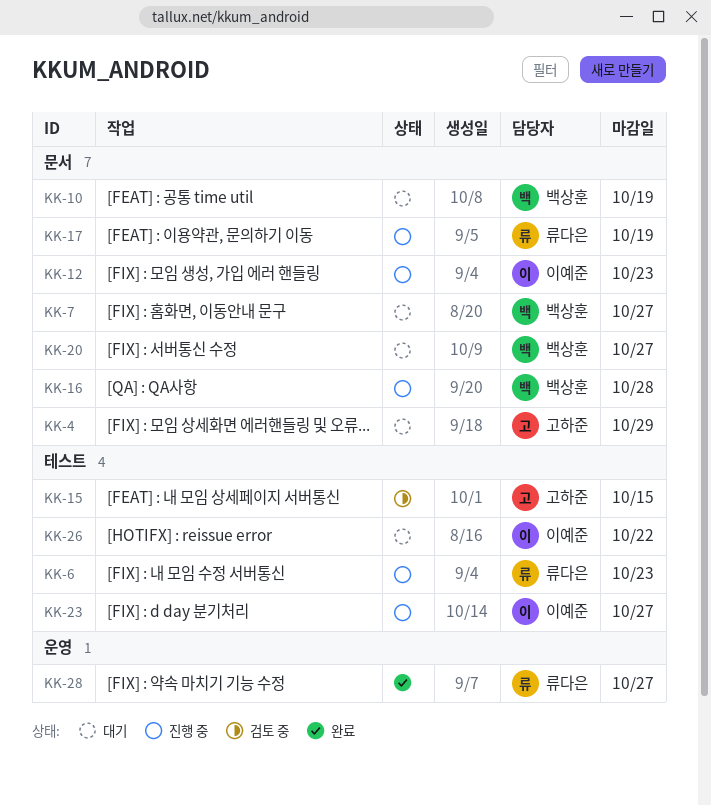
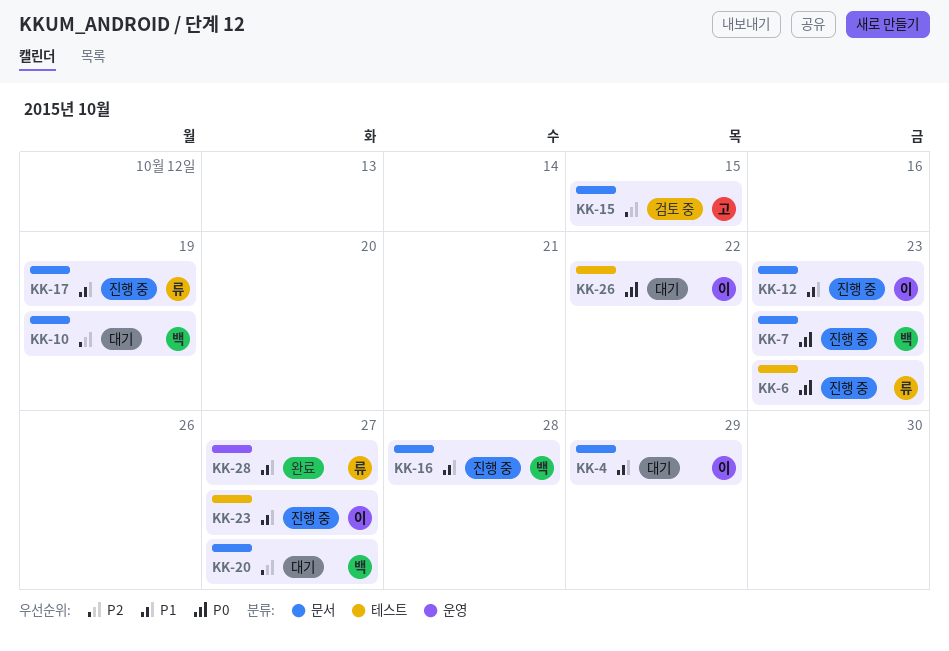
KK-4, owner: 고하준 -> 이예준
KK-7, status: 대기 -> 진행 중
KK-7, due: Oct 27 -> Oct 23
KK-15, label: 테스트 -> 문서

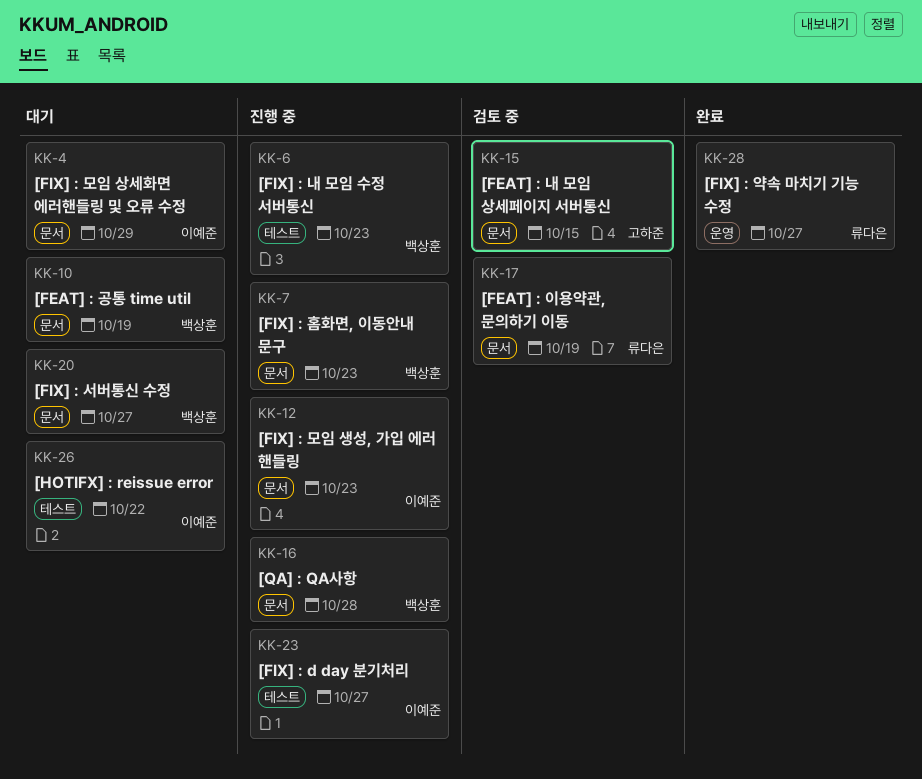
KK-6, owner: 류다은 -> 백상훈
KK-17, status: 진행 중 -> 검토 중

